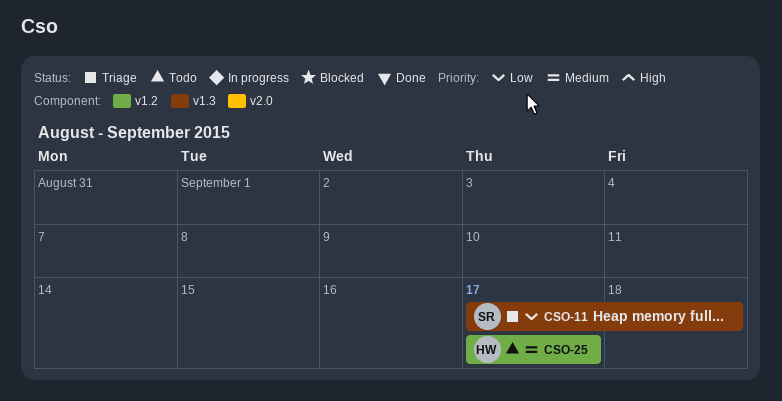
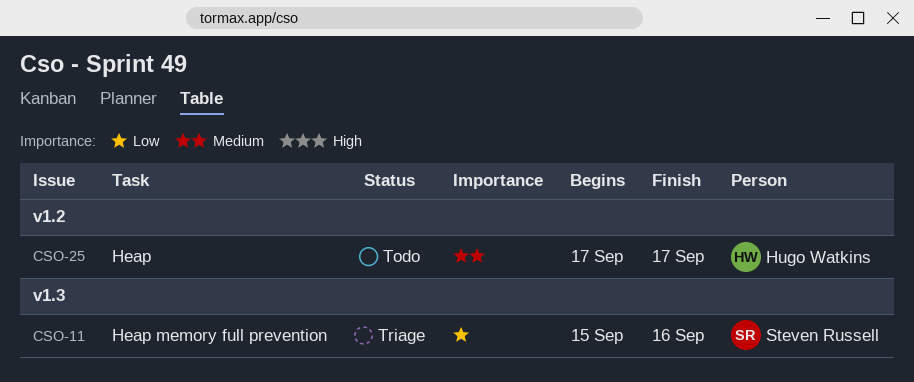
CSO-11, start: Sep 17 -> Sep 15
CSO-11, due: Sep 18 -> Sep 16

